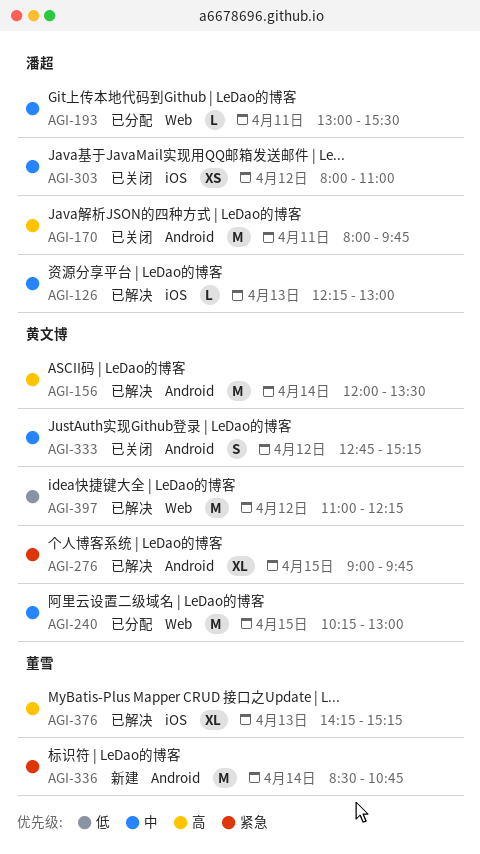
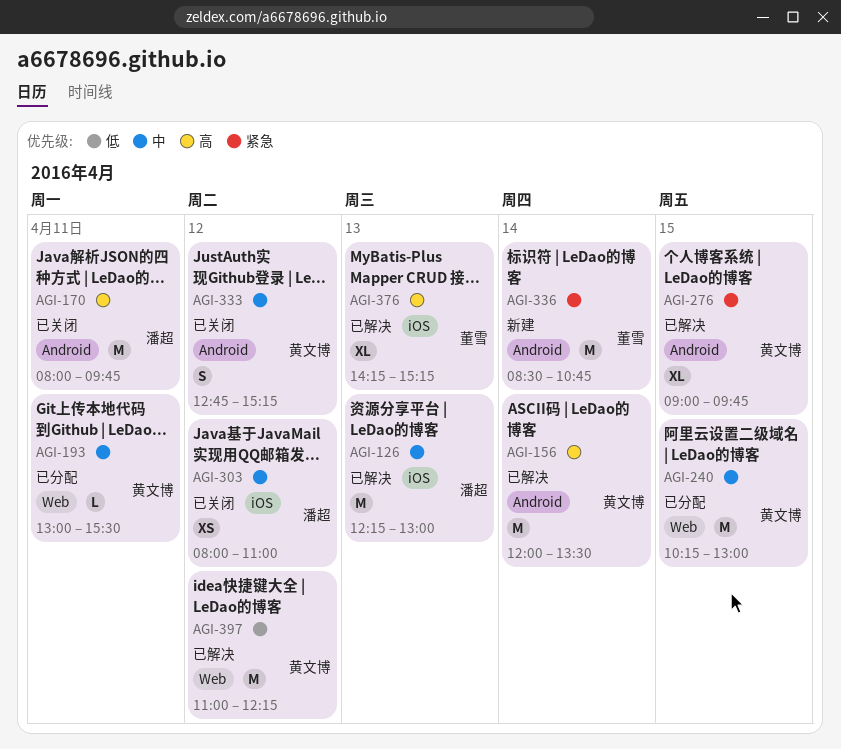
AGI-126, estimate: L -> M
AGI-193, owner: 潘超 -> 黄文博

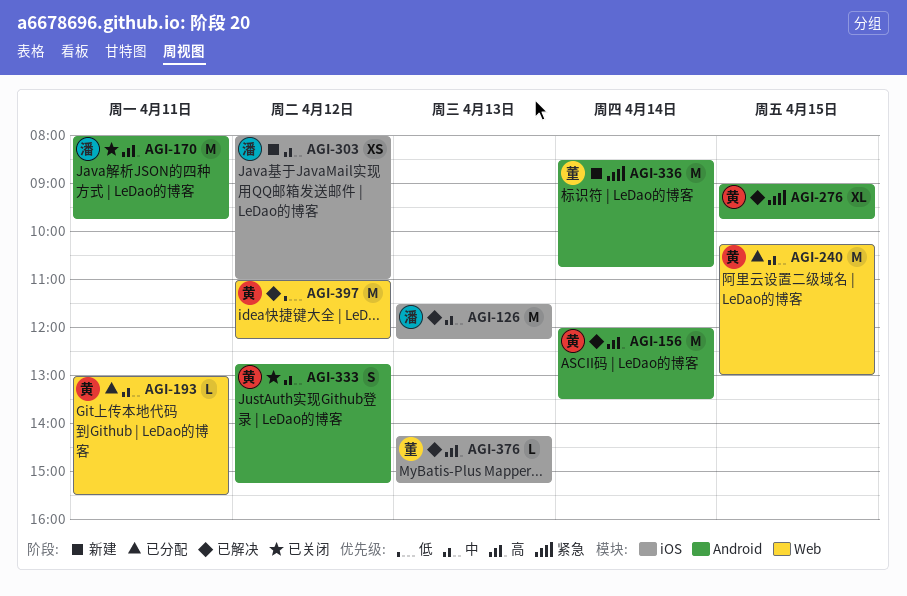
AGI-126, begins: 12:15 -> 11:30
AGI-126, ends: 13:00 -> 12:15
AGI-303, status: 已关闭 -> 新建
AGI-376, estimate: XL -> L

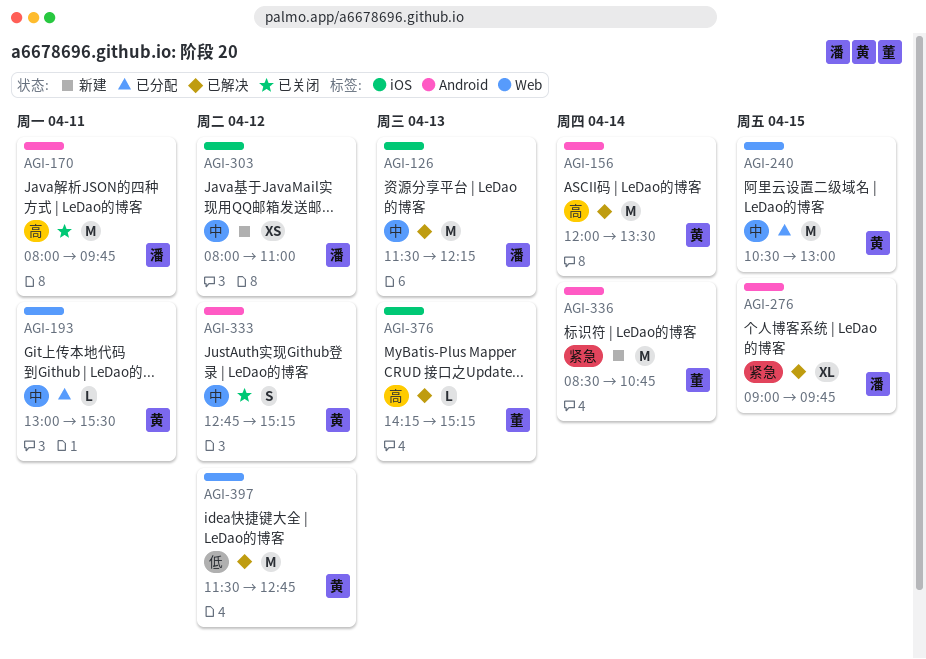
AGI-240, begins: 10:15 -> 10:30
AGI-276, owner: 黄 -> 潘
AGI-397, begins: 11:00 -> 11:30
AGI-397, ends: 12:15 -> 12:45

